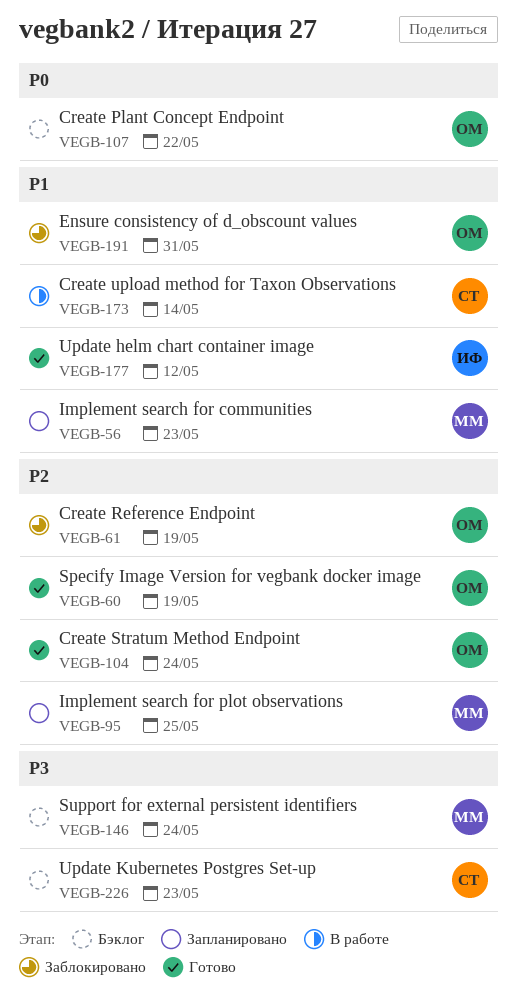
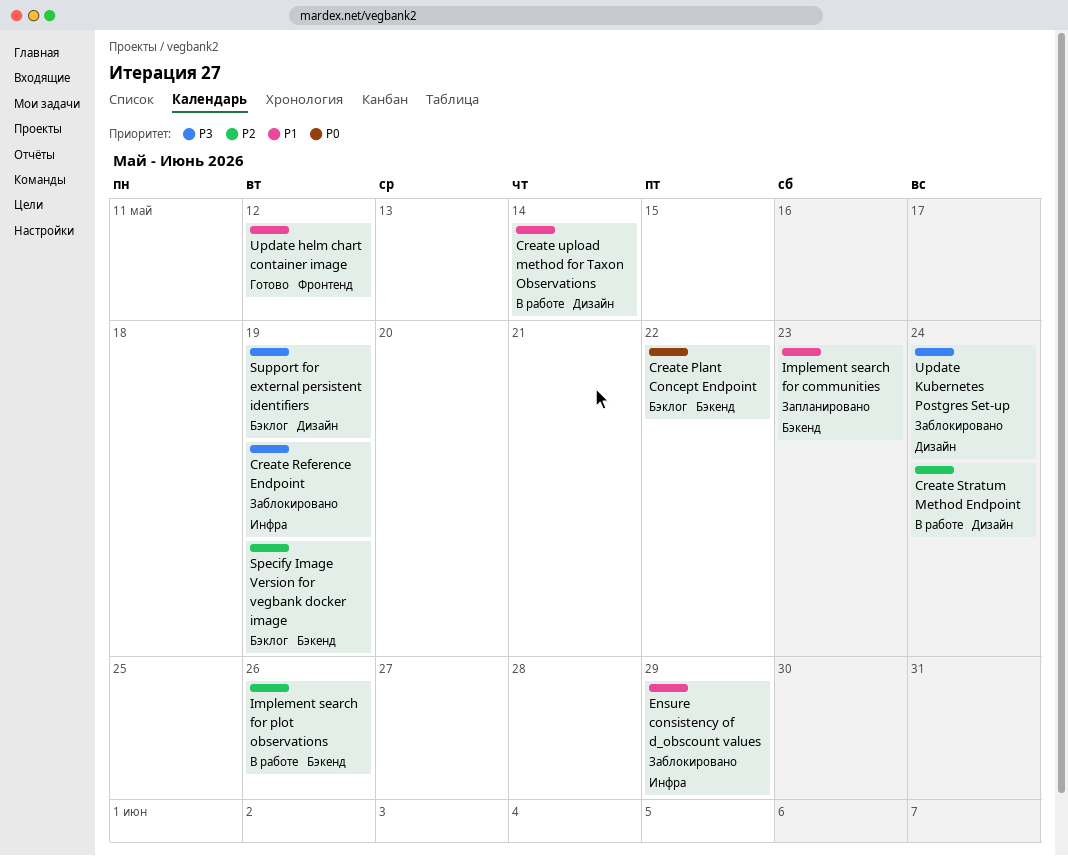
Create Reference Endpoint, priority: P2 -> P3
Create Stratum Method Endpoint, status: Готово -> В работе
Ensure consistency of d_obscount values, due: May 31 -> May 29
Implement search for plot observations, status: Запланировано -> В работе
Implement search for plot observations, due: May 25 -> May 26
Specify Image Version for vegbank docker image, status: Готово -> Бэклог
Support for external persistent identifiers, due: May 24 -> May 19
Update Kubernetes Postgres Set-up, status: Бэклог -> Заблокировано
Update Kubernetes Postgres Set-up, due: May 23 -> May 24

